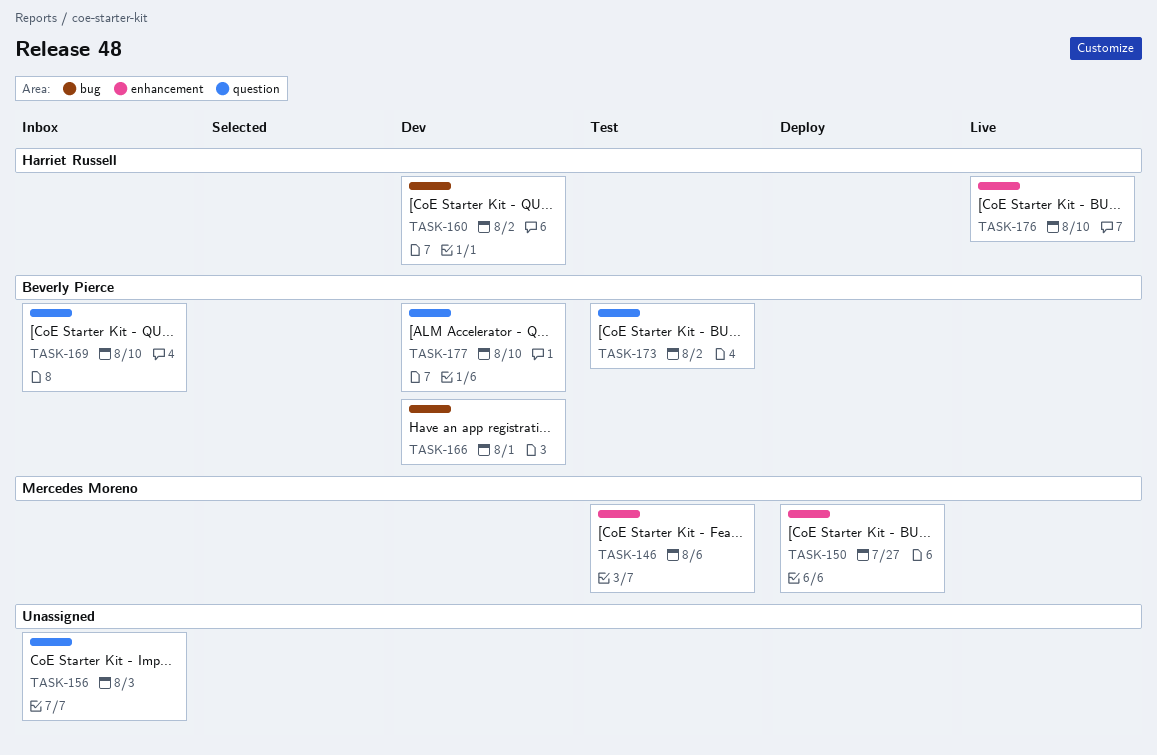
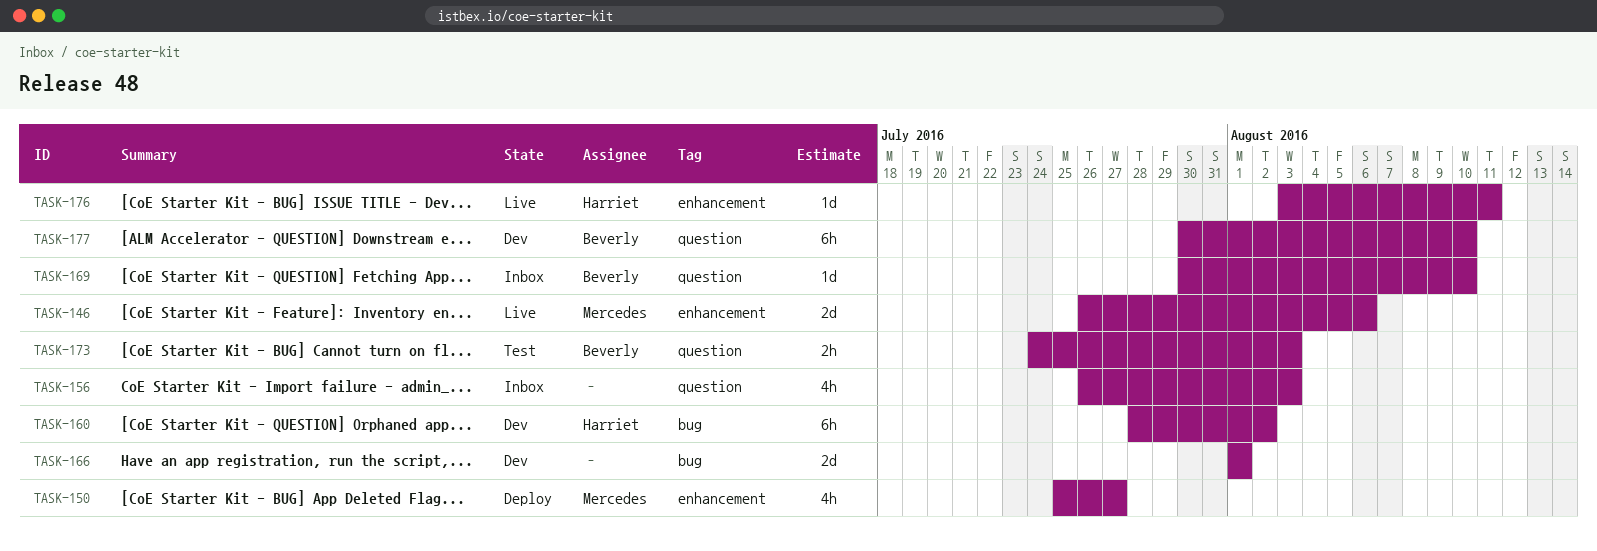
TASK-146, status: Test -> Live
TASK-166, owner: Beverly Pierce -> none
TASK-173, due: Aug 2 -> Aug 3
TASK-176, due: Aug 10 -> Aug 11

